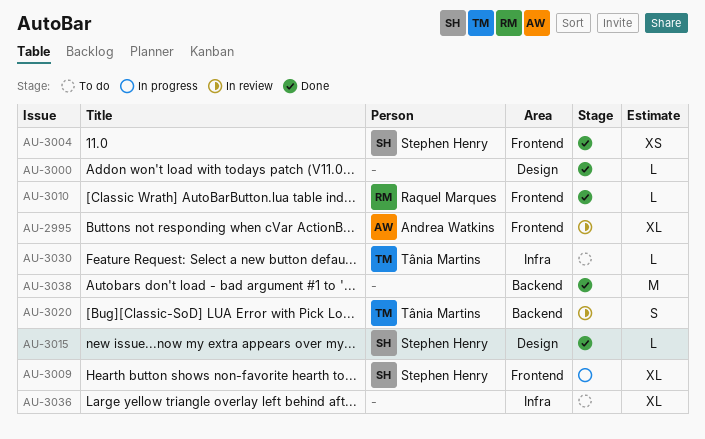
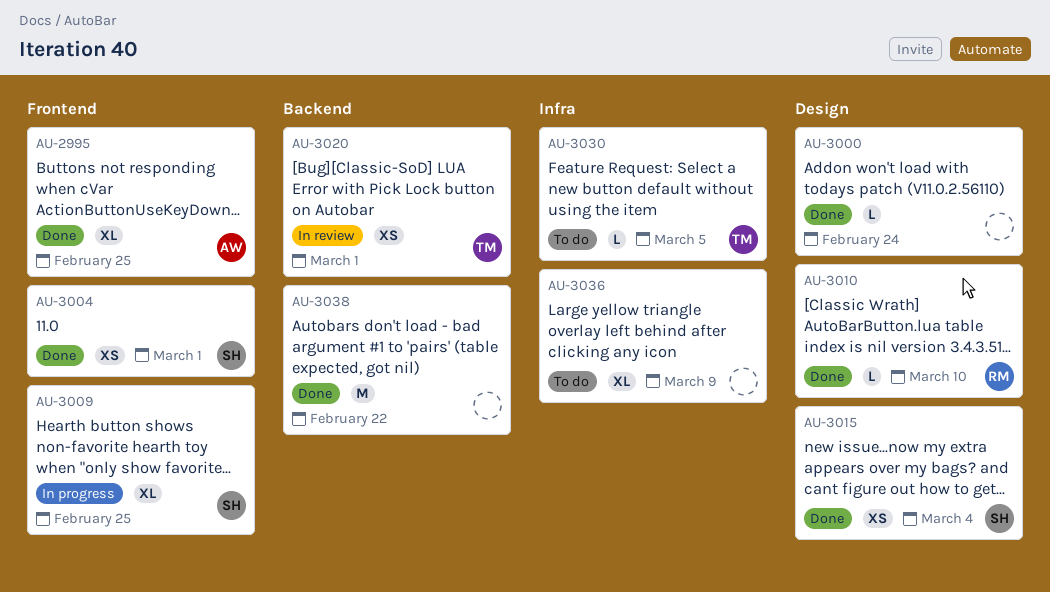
AU-2995, status: In review -> Done
AU-3010, label: Frontend -> Design
AU-3015, estimate: L -> XS
AU-3020, estimate: S -> XS

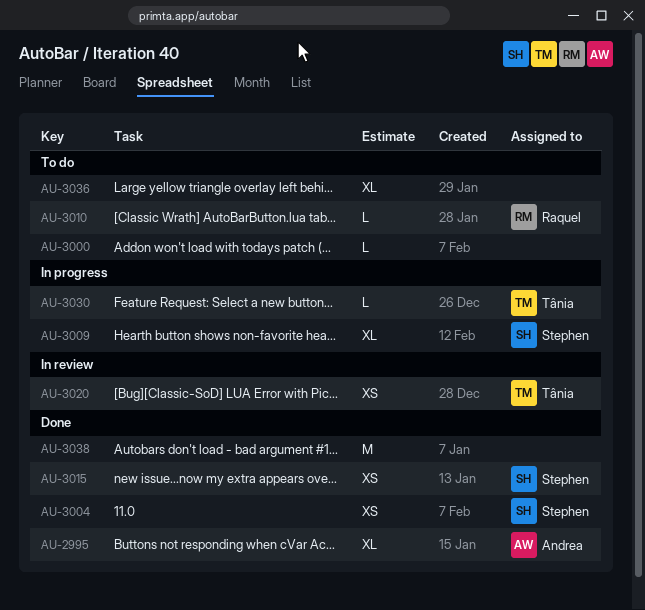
AU-3000, status: Done -> To do
AU-3010, status: Done -> To do
AU-3030, status: To do -> In progress

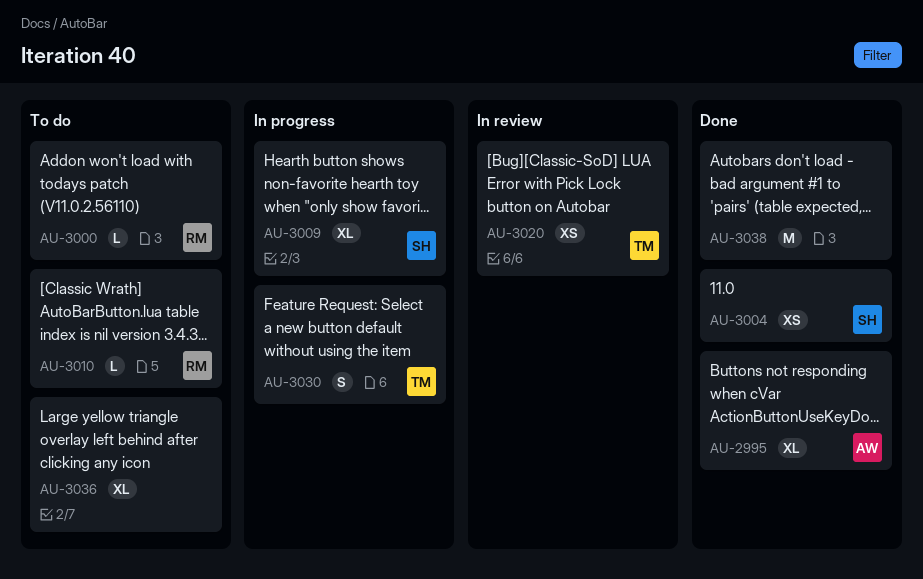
AU-3000, owner: none -> Raquel
AU-3015: present -> none
AU-3030, estimate: L -> S

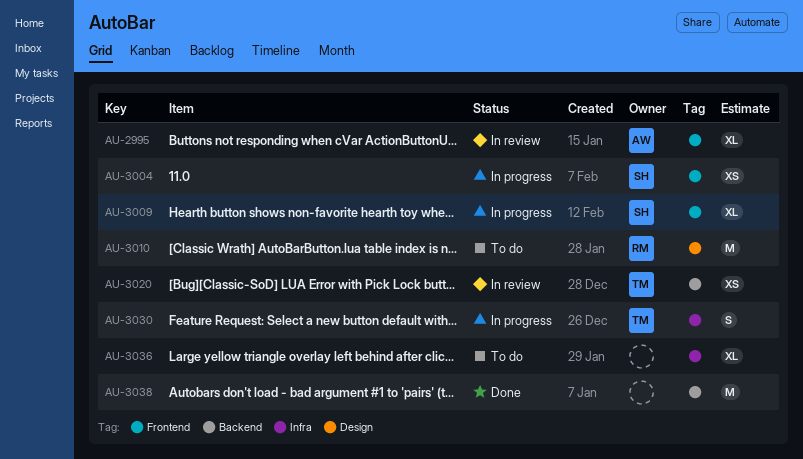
AU-2995, status: Done -> In review
AU-3000: present -> none
AU-3004, status: Done -> In progress
AU-3010, estimate: L -> M

